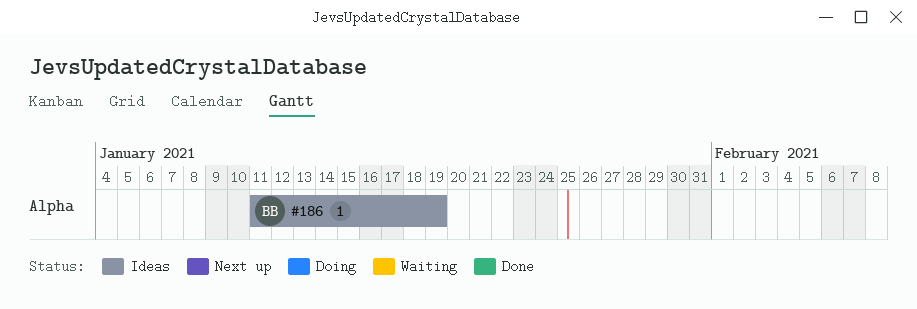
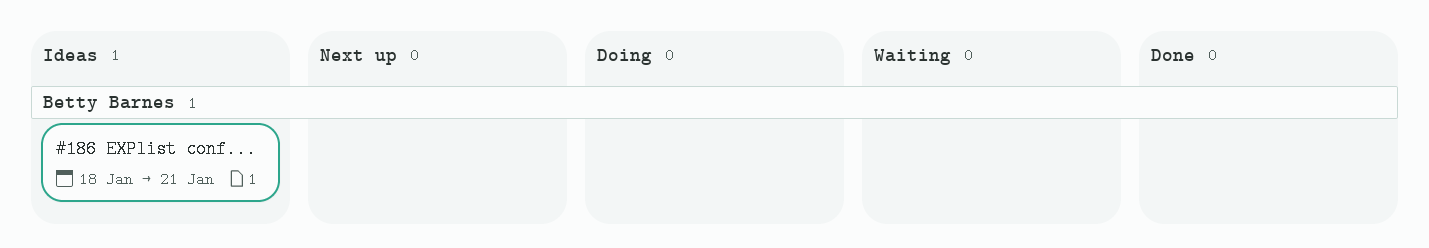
#186, start: Jan 11 -> Jan 18
#186, due: Jan 19 -> Jan 21

